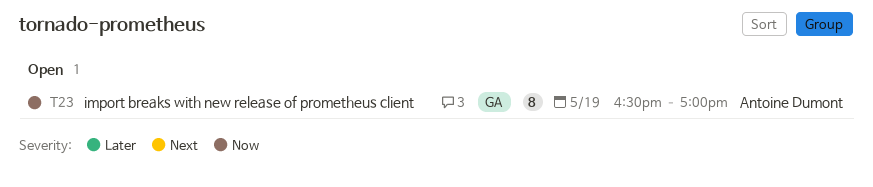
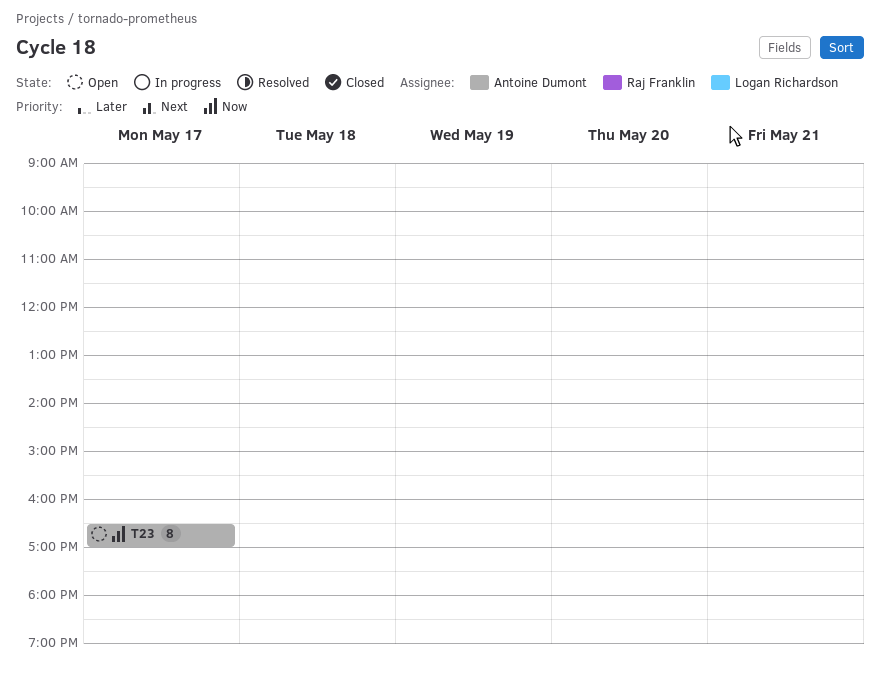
T23, day: May 19 -> May 17

